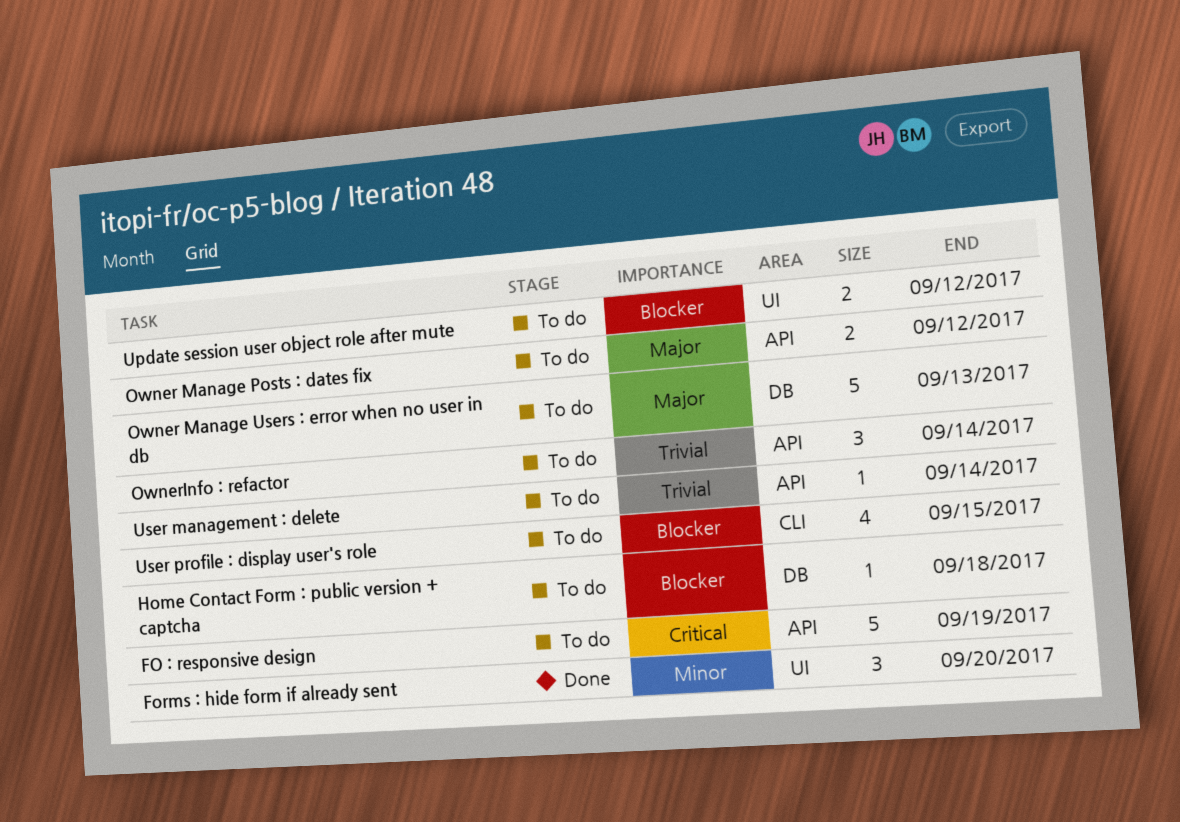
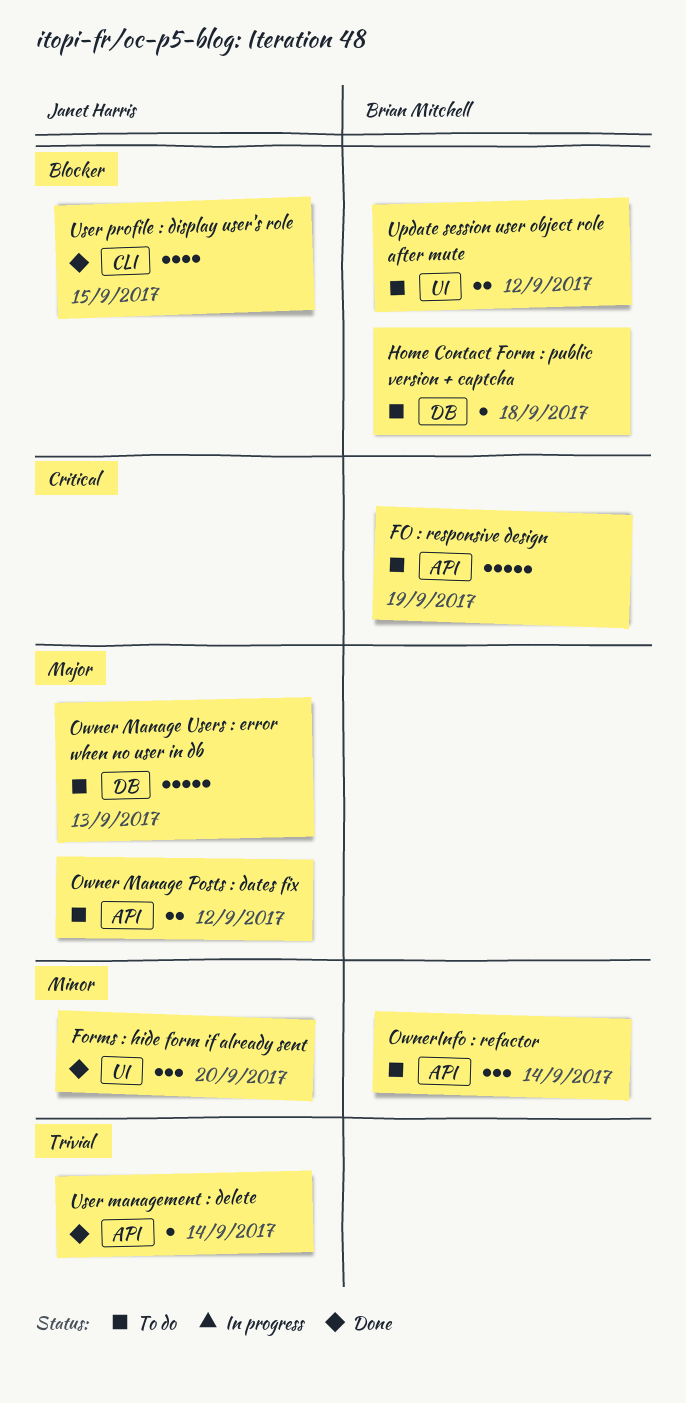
OwnerInfo : refactor, priority: Trivial -> Minor
User management : delete, status: To do -> Done
User profile : display user's role, status: To do -> Done

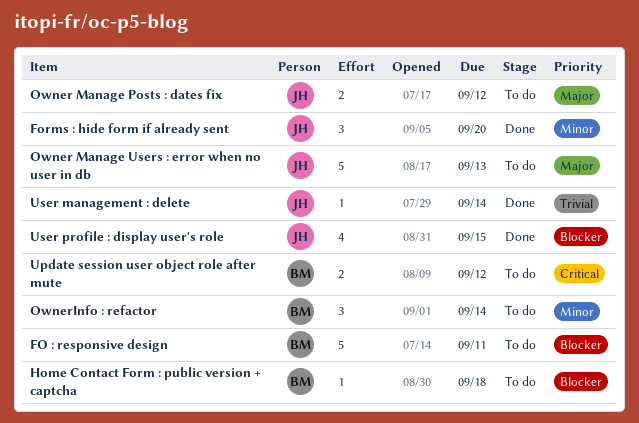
FO : responsive design, priority: Critical -> Blocker
FO : responsive design, due: Sep 19 -> Sep 11
Update session user object role after mute, priority: Blocker -> Critical

